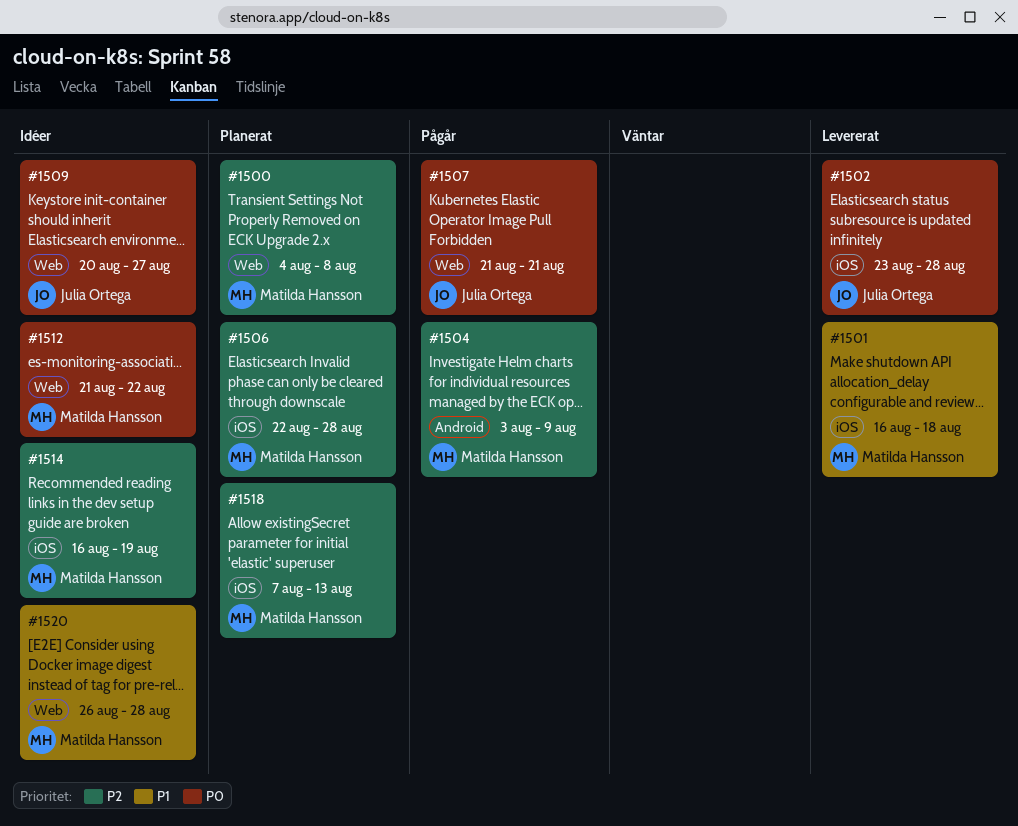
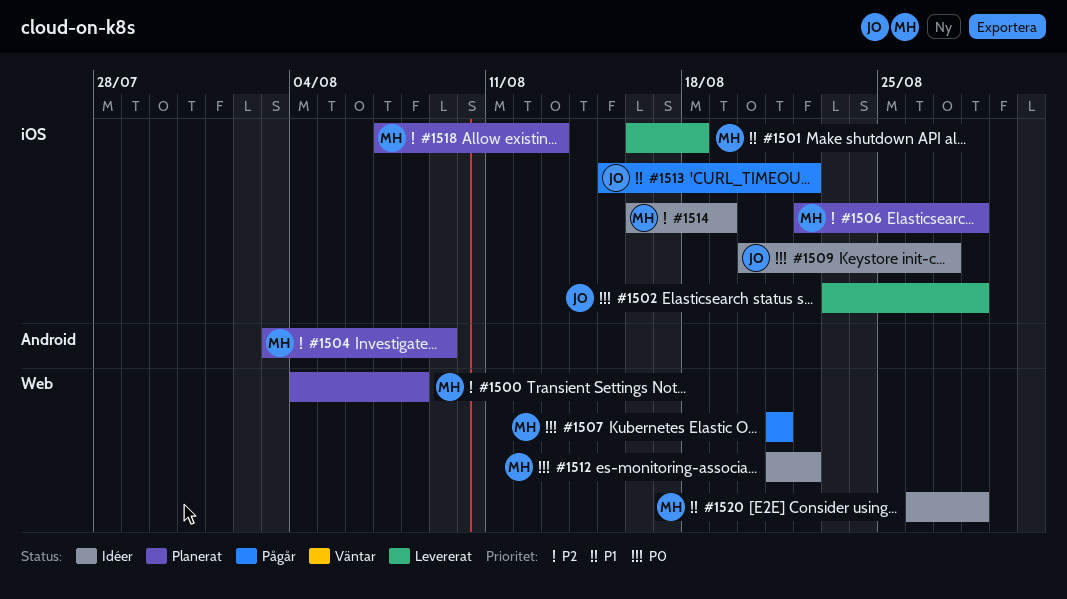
#1504, status: Pågår -> Planerat
#1507, owner: Julia Ortega -> Matilda Hansson
#1509, label: Web -> iOS
#1513: none -> present

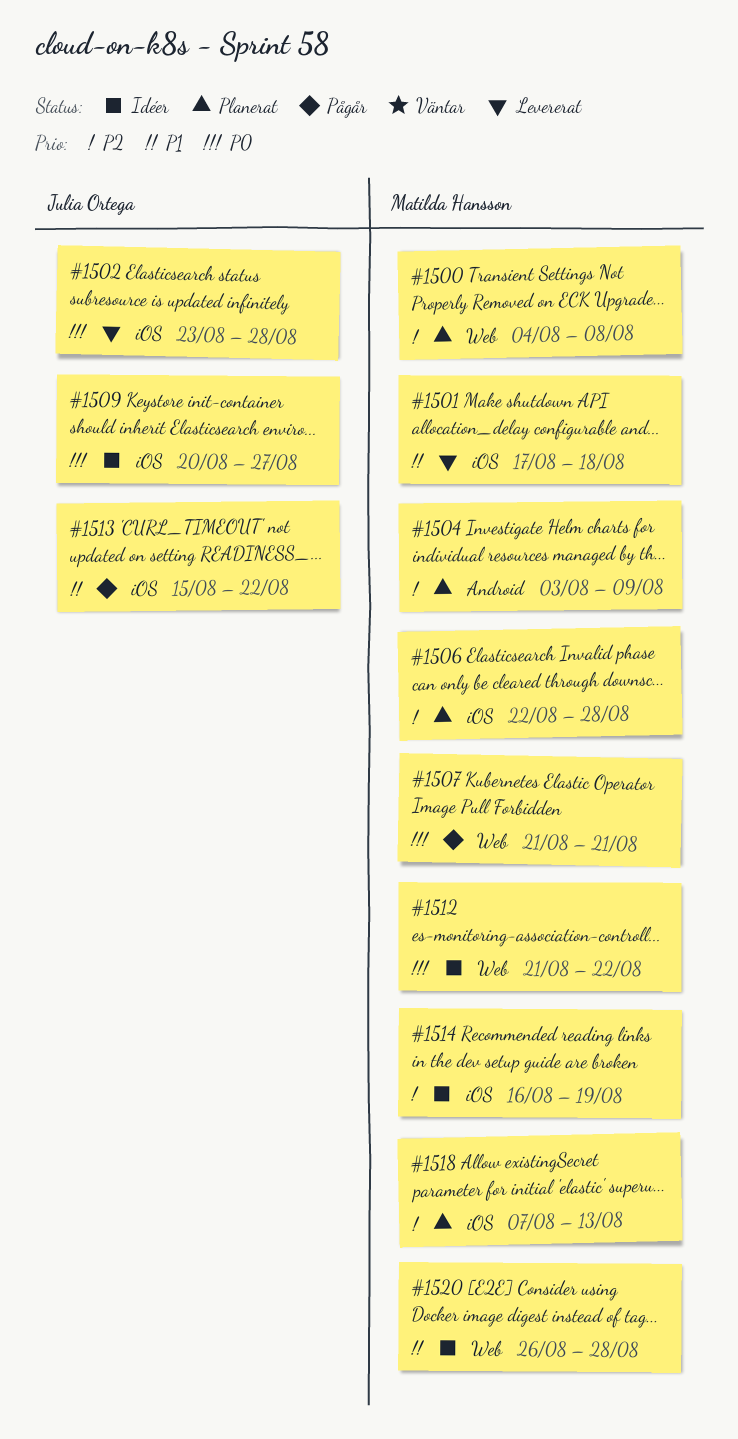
#1501, start: Aug 16 -> Aug 17

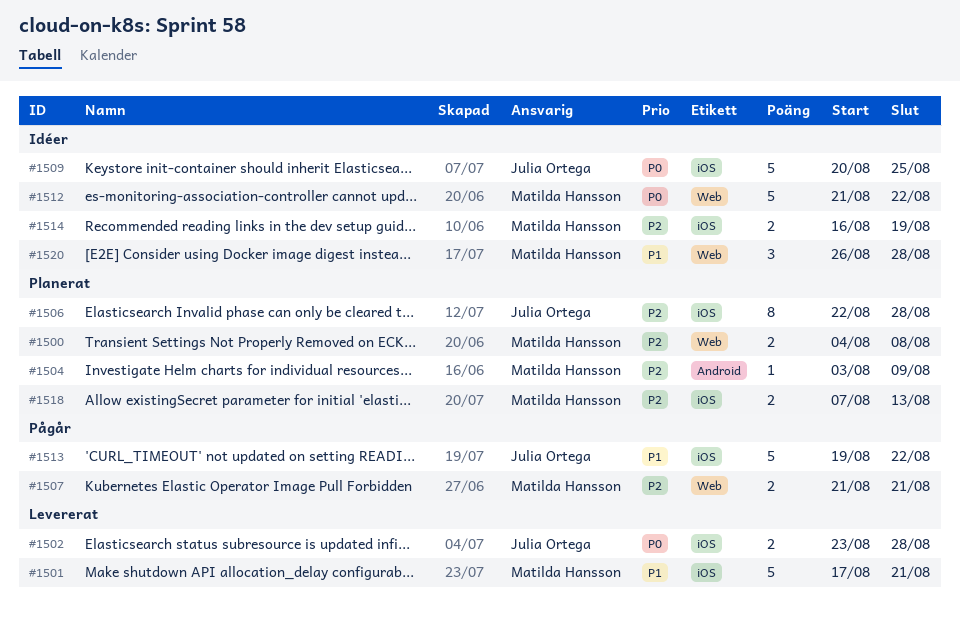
#1501, due: Aug 18 -> Aug 21
#1506, owner: Matilda Hansson -> Julia Ortega
#1507, priority: P0 -> P2
#1509, due: Aug 27 -> Aug 25
#1513, start: Aug 15 -> Aug 19

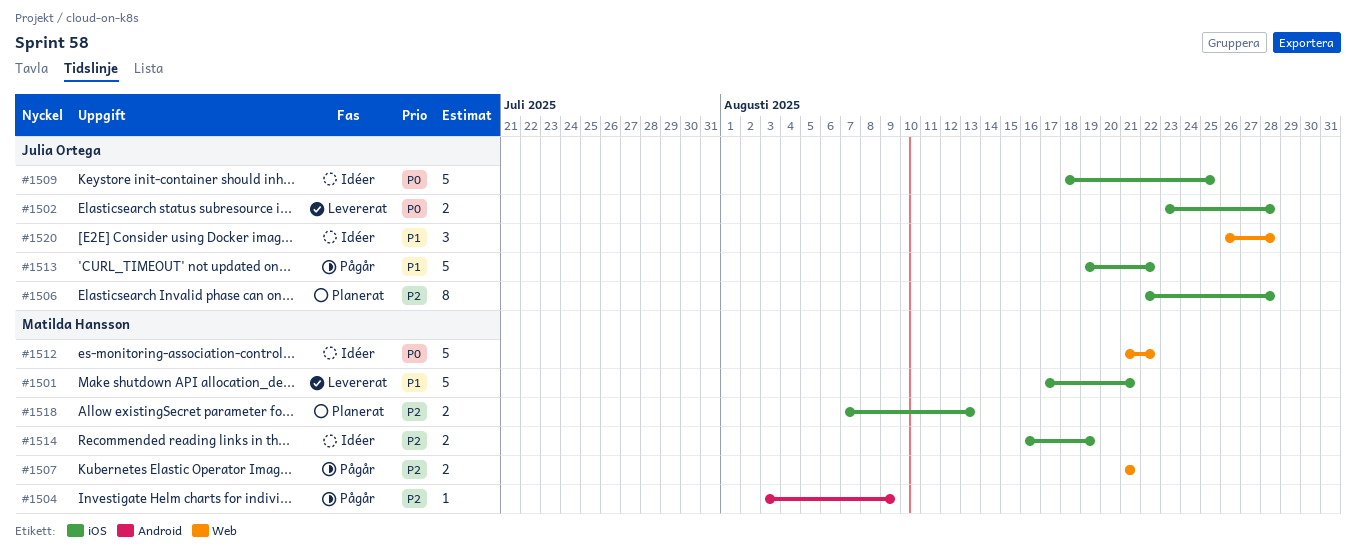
#1500: present -> none
#1504, status: Planerat -> Pågår
#1509, start: Aug 20 -> Aug 18
#1520, owner: Matilda Hansson -> Julia Ortega

